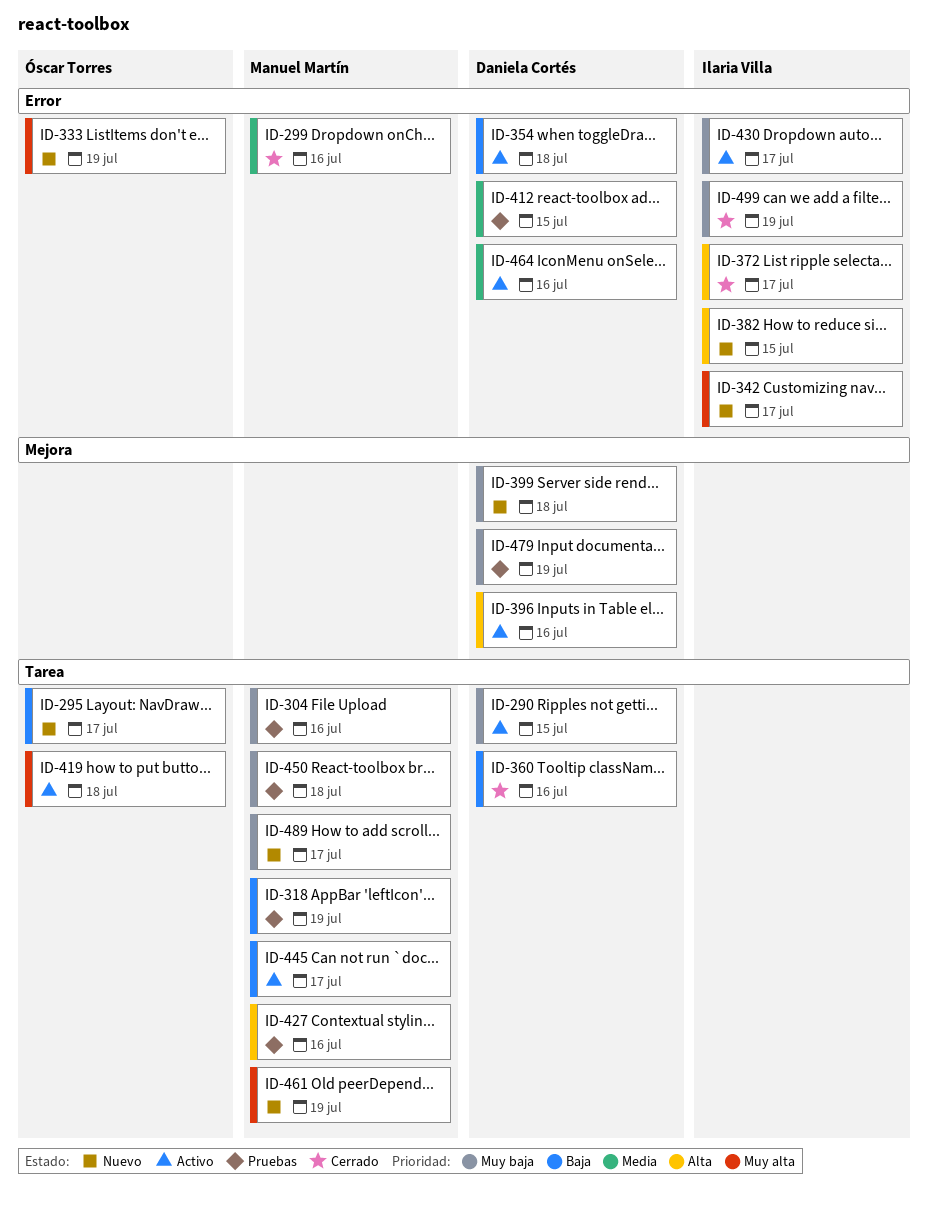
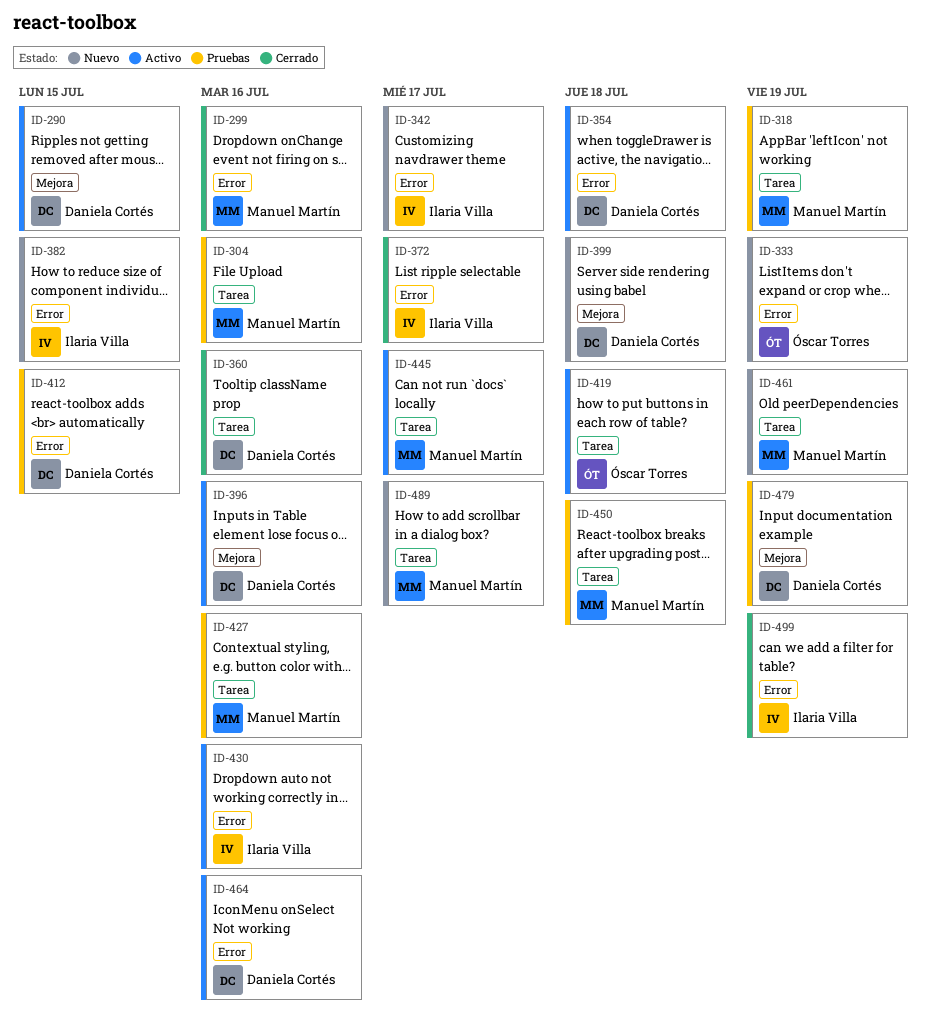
ID-290, label: Tarea -> Mejora
ID-295: present -> none
ID-430, due: Jul 17 -> Jul 16

